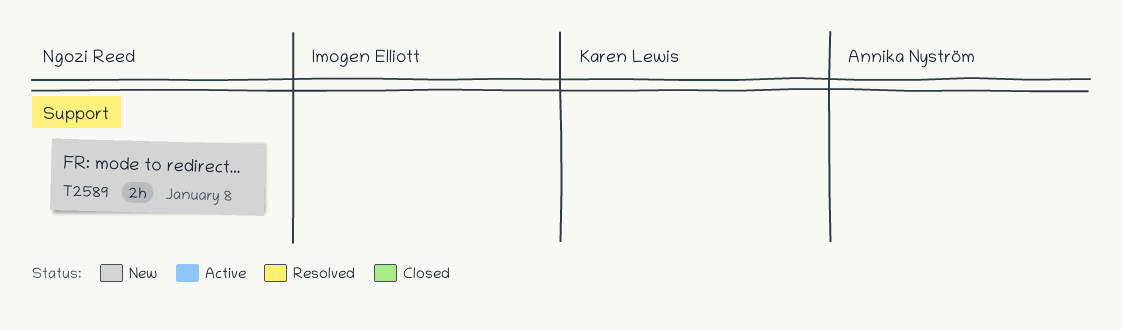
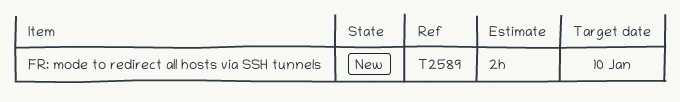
T2589, due: Jan 8 -> Jan 10

